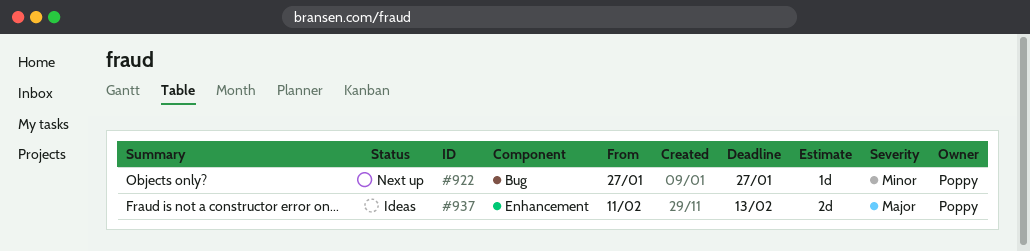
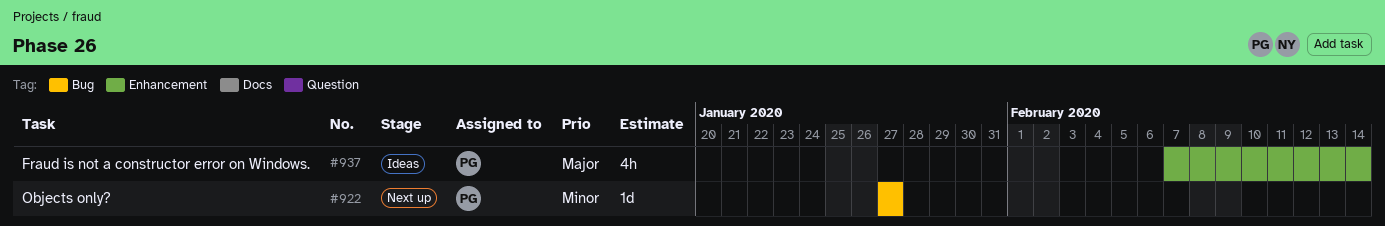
#937, estimate: 2d -> 4h
#937, start: Feb 11 -> Feb 7
#937, due: Feb 13 -> Feb 14

